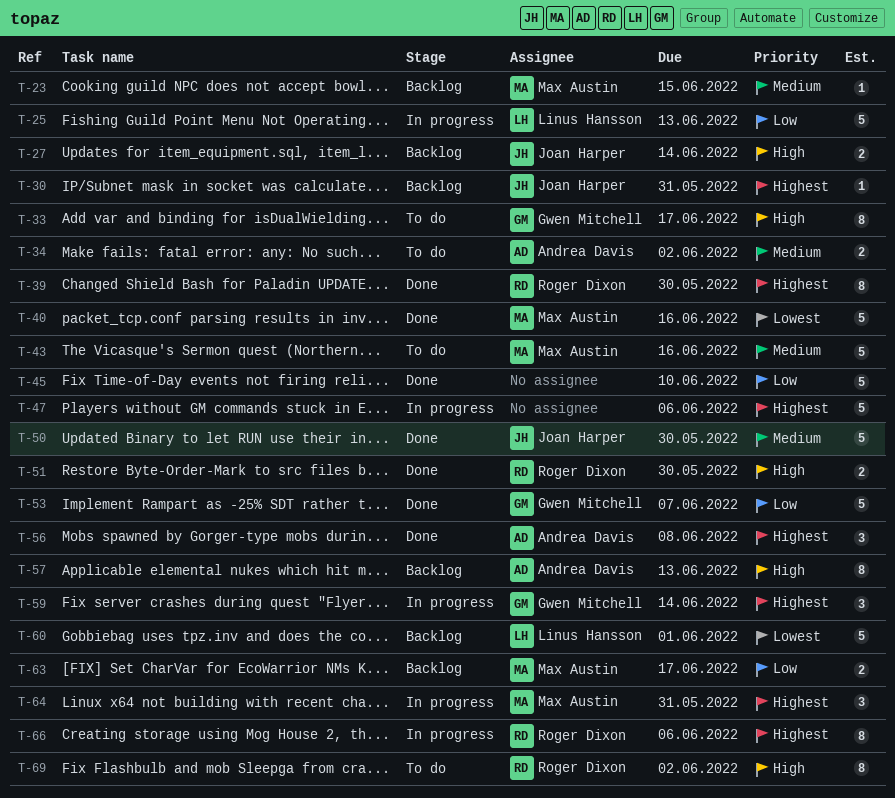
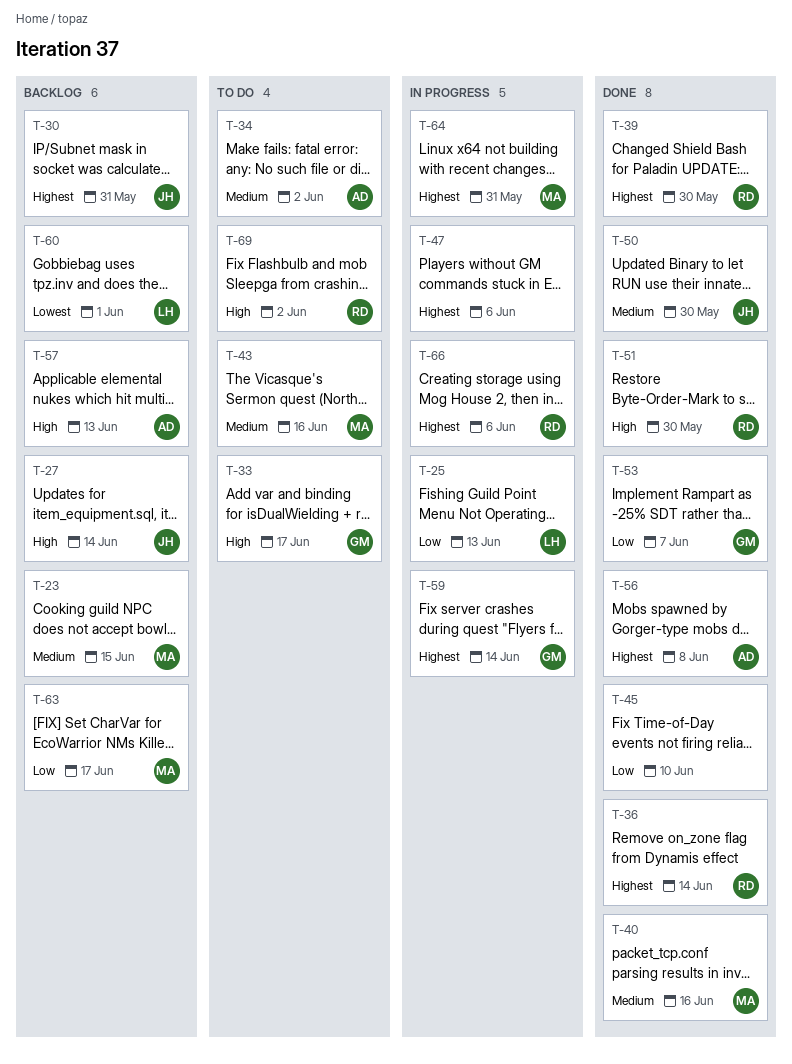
T-36: none -> present
T-40, priority: Lowest -> Medium

